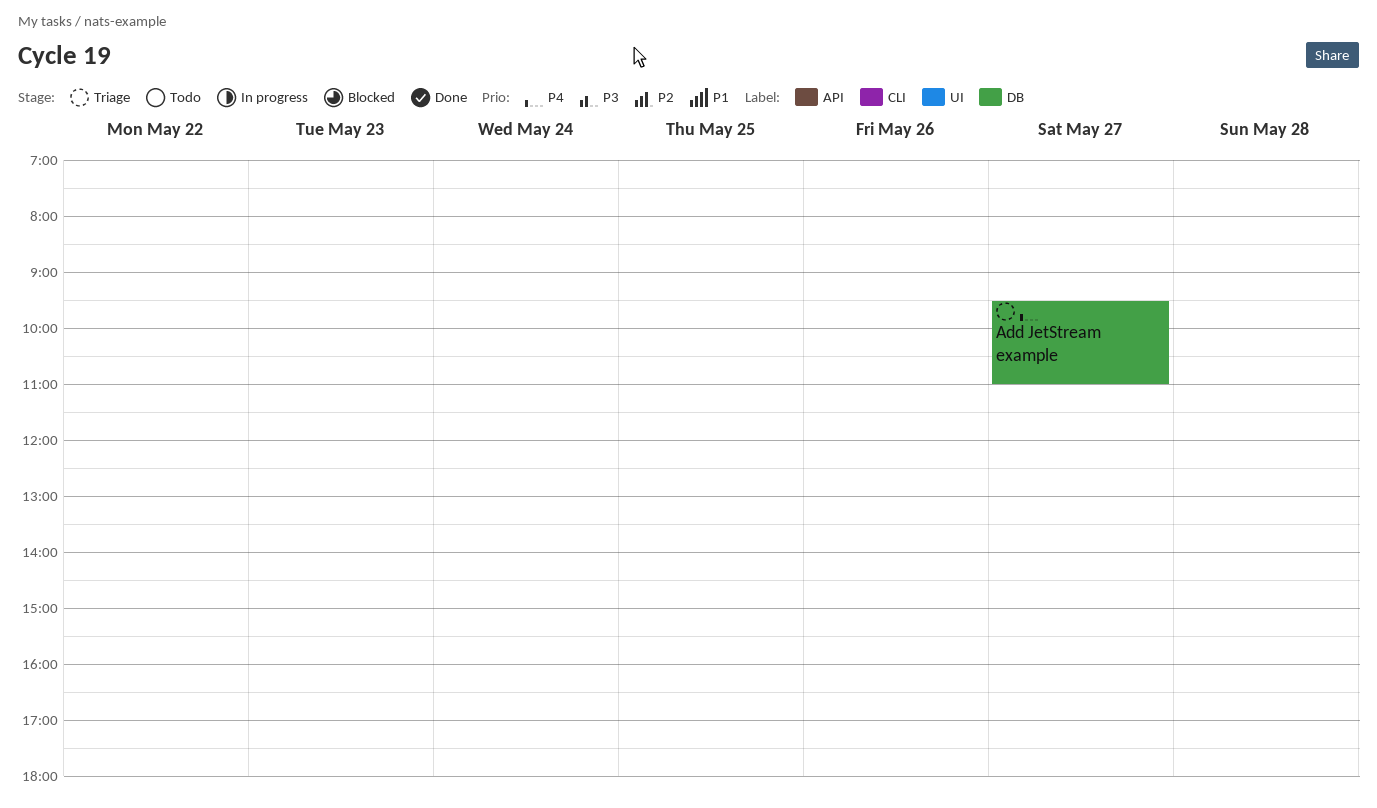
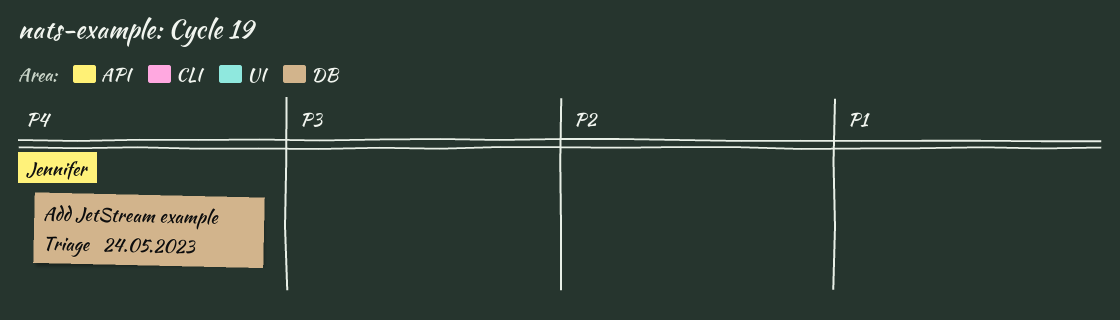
Add JetStream example, day: May 27 -> May 24

